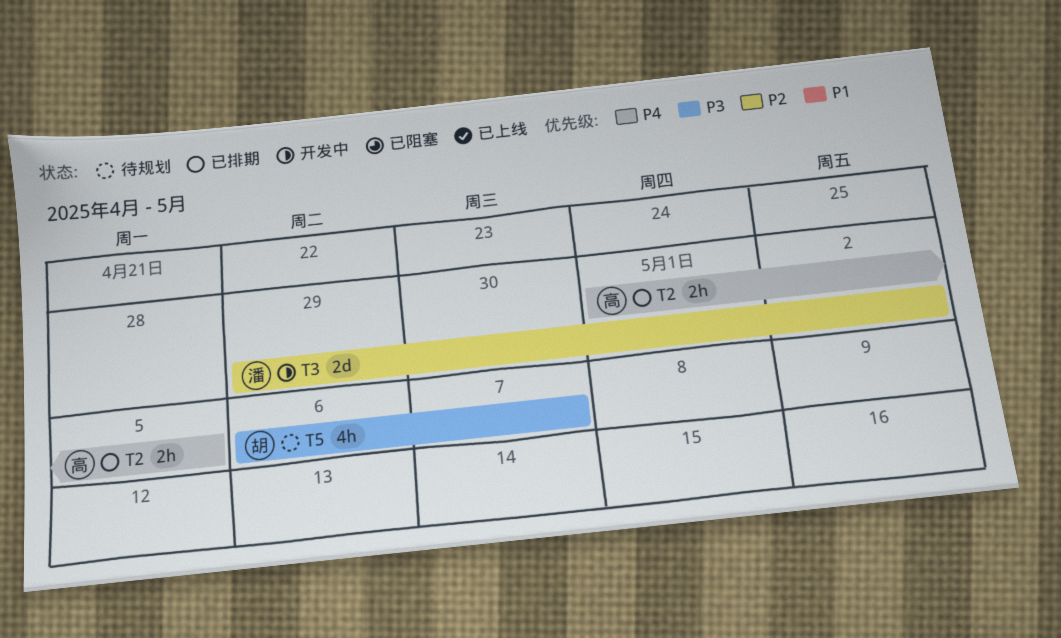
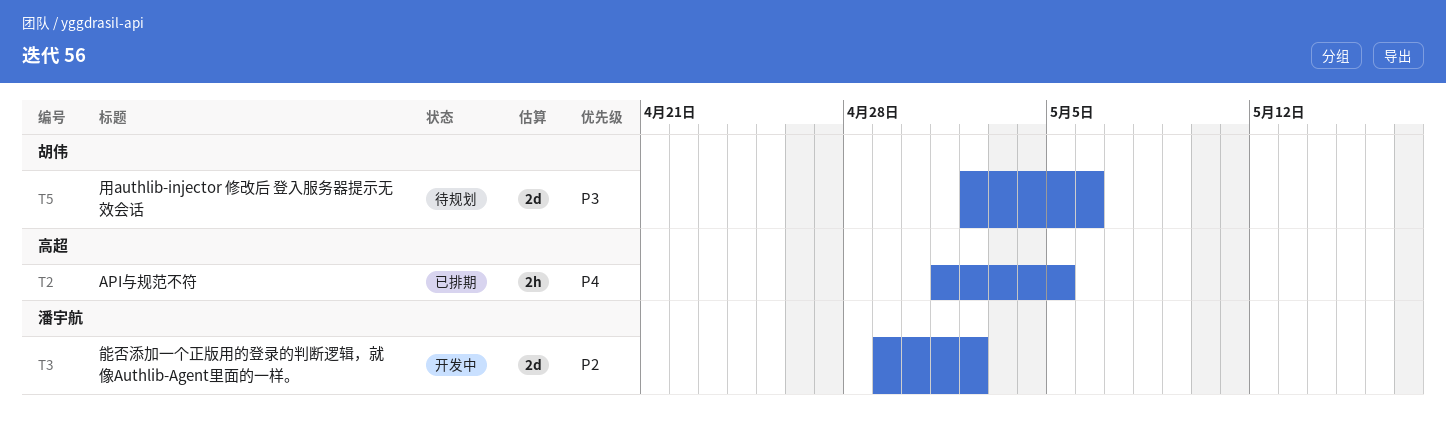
T5, estimate: 4h -> 2d
T5, start: May 6 -> May 2
T5, due: May 7 -> May 6

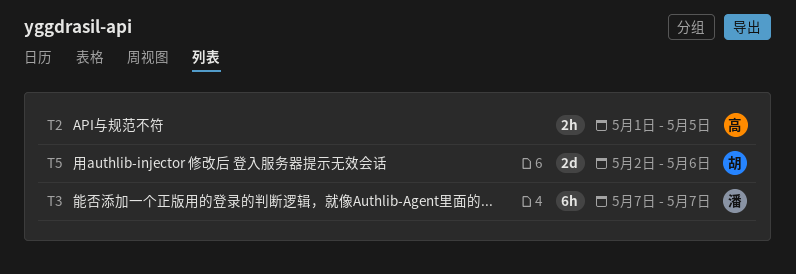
T3, estimate: 2d -> 6h
T3, start: Apr 29 -> May 7
T3, due: May 2 -> May 7

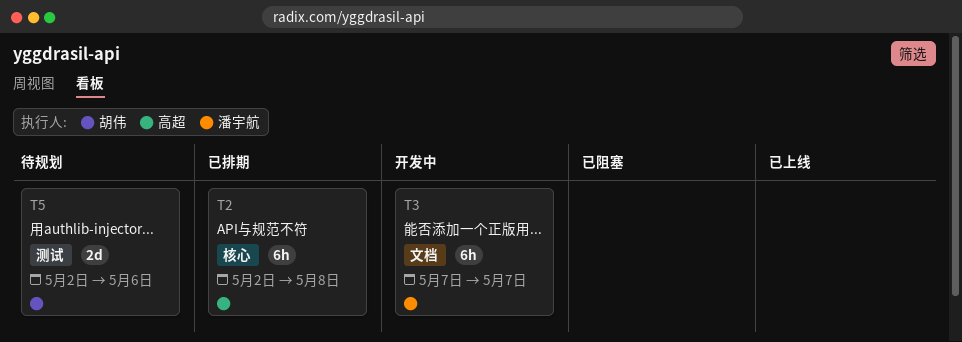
T2, estimate: 2h -> 6h
T2, start: May 1 -> May 2
T2, due: May 5 -> May 8

